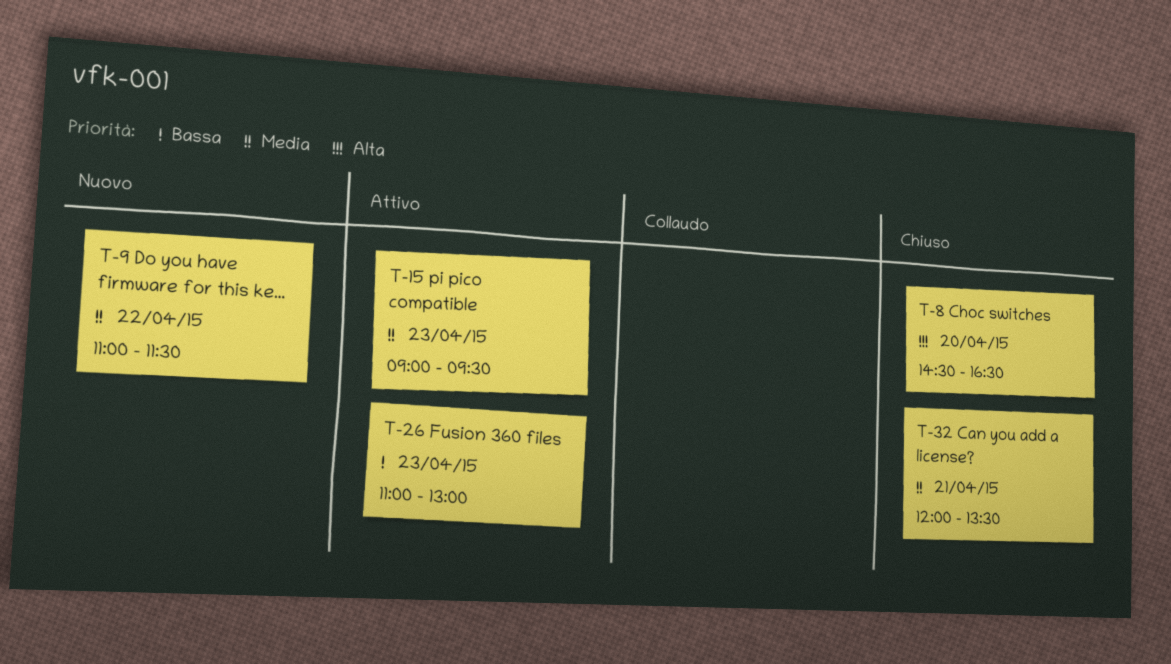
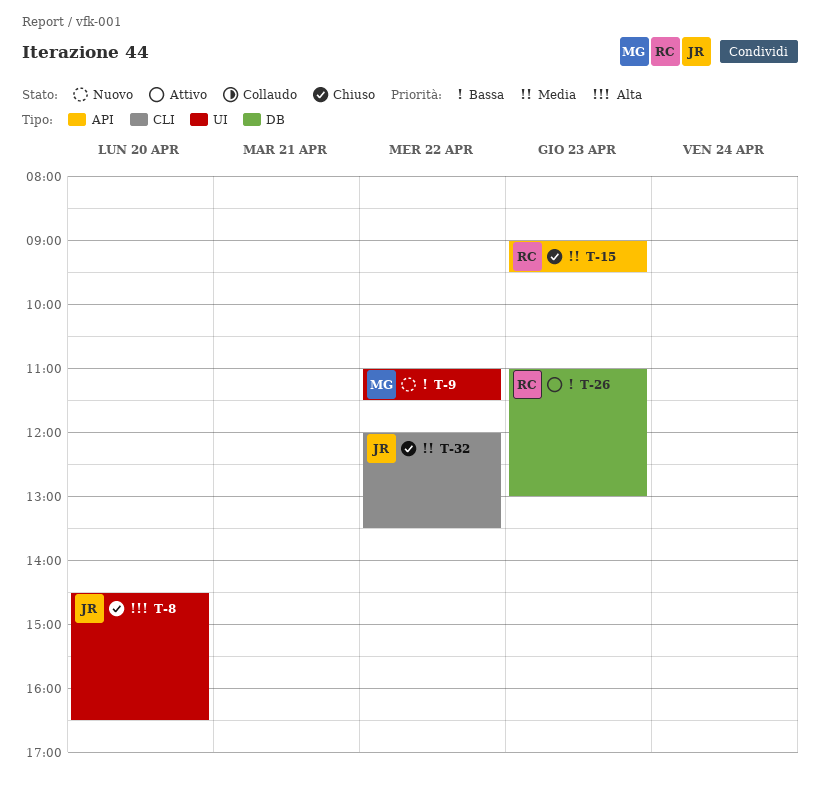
T-9, priority: Media -> Bassa
T-15, status: Attivo -> Chiuso
T-32, day: Apr 21 -> Apr 22

